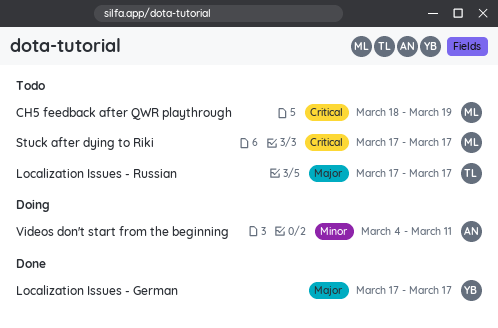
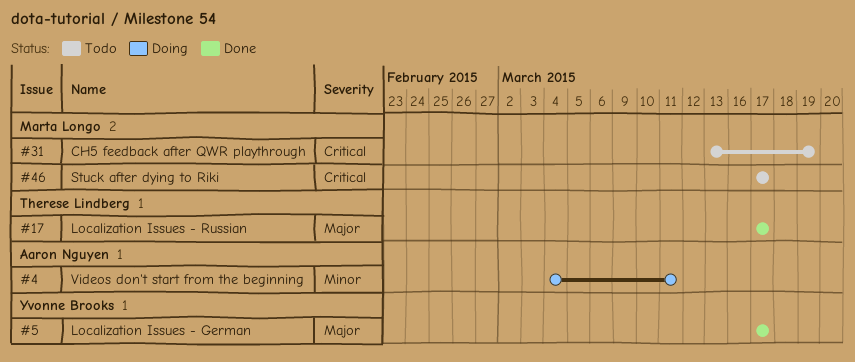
CH5 feedback after QWR playthrough, start: Mar 18 -> Mar 13
Localization Issues - Russian, status: Todo -> Done

